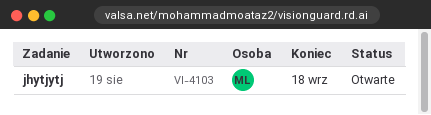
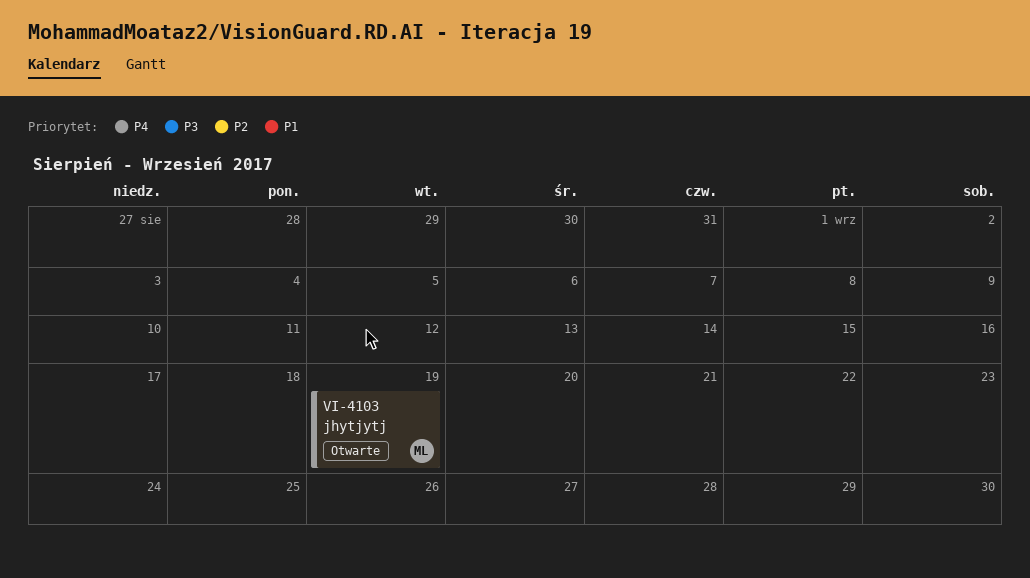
VI-4103, due: Sep 18 -> Sep 19

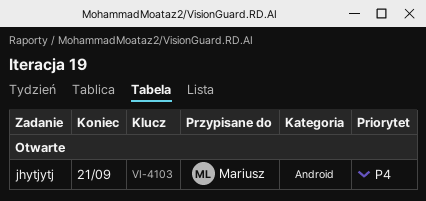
VI-4103, due: Sep 19 -> Sep 21

